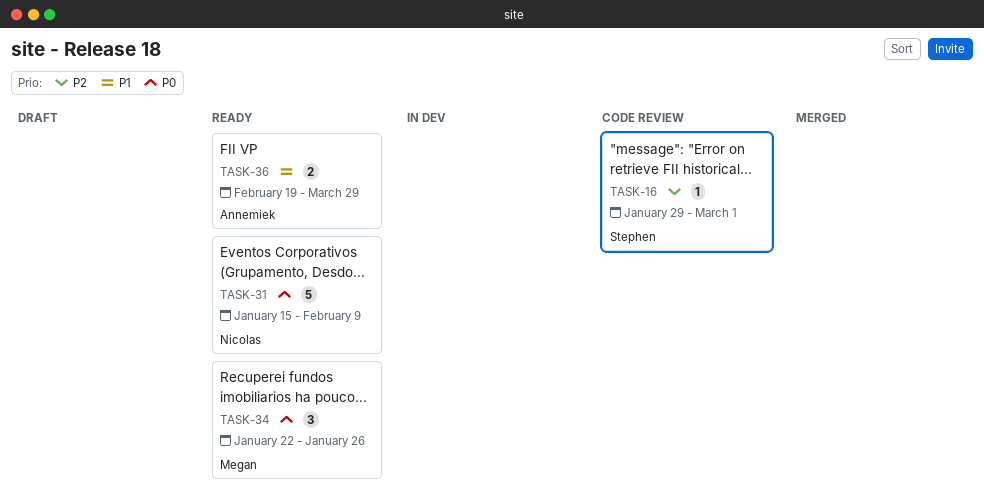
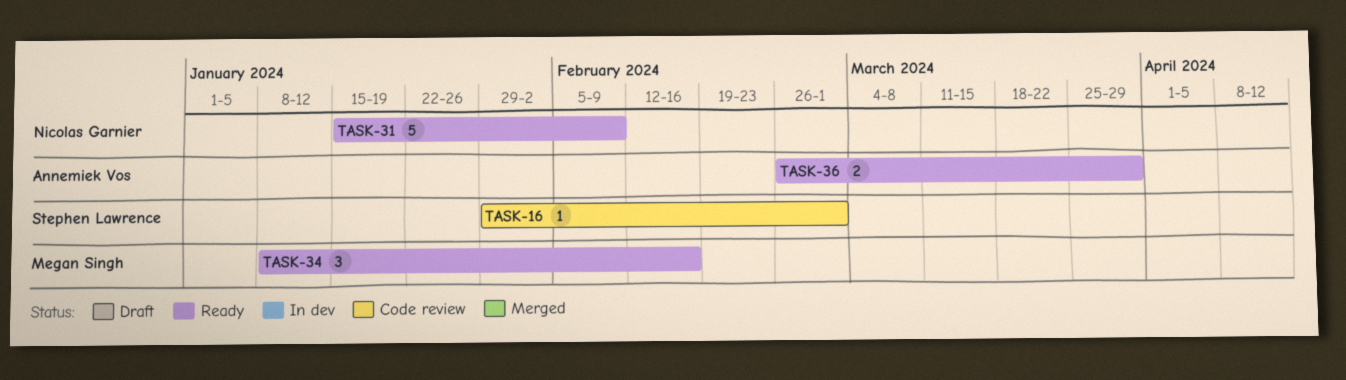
TASK-34, start: Jan 22 -> Jan 8
TASK-34, due: Jan 26 -> Feb 16
TASK-36, start: Feb 19 -> Feb 26

